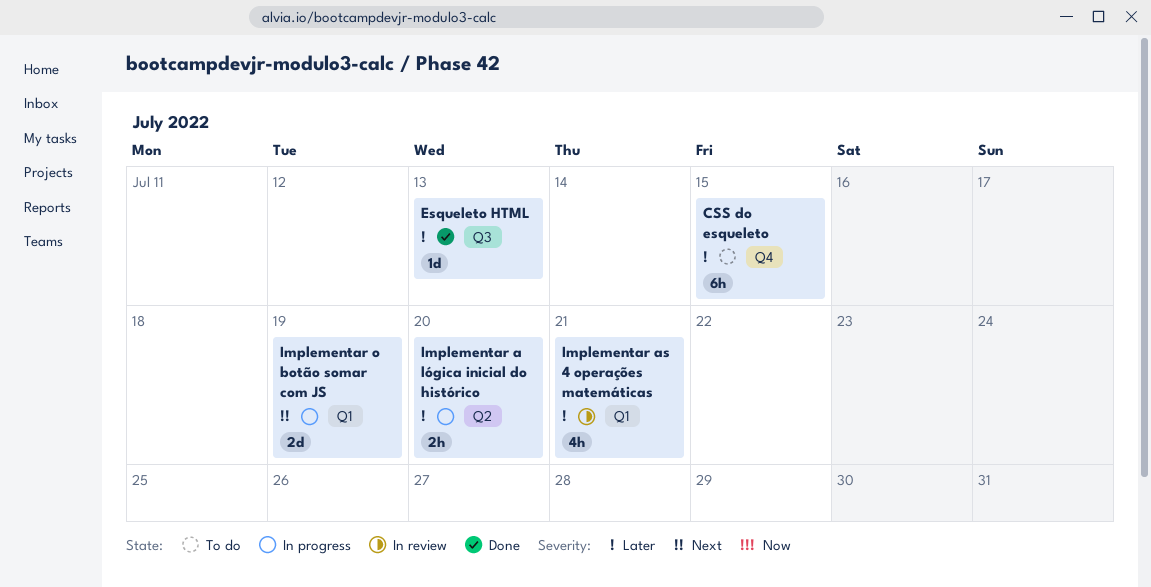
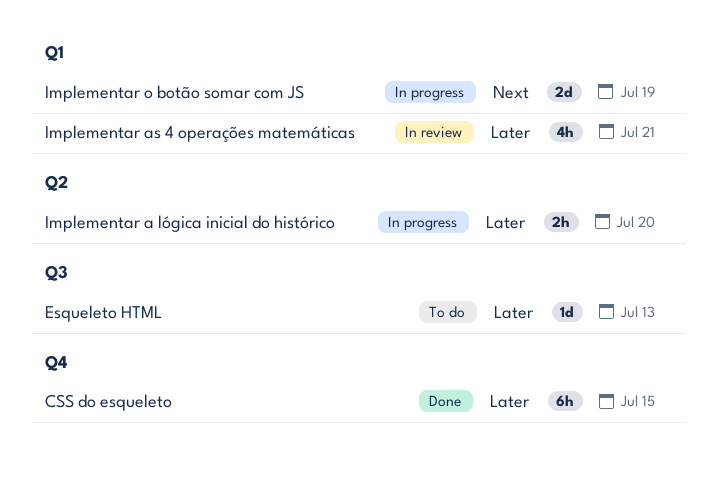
CSS do esqueleto, status: To do -> Done
Esqueleto HTML, status: Done -> To do

